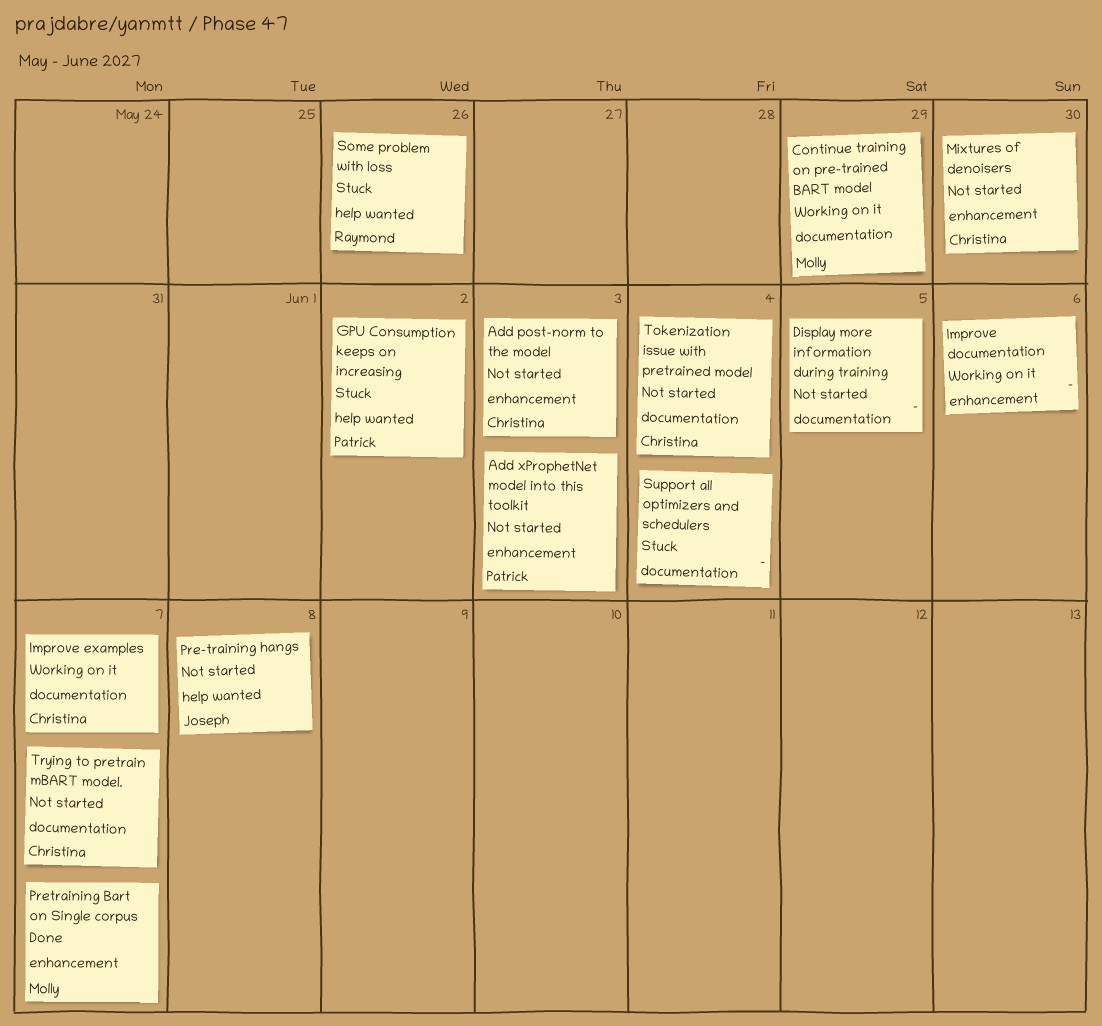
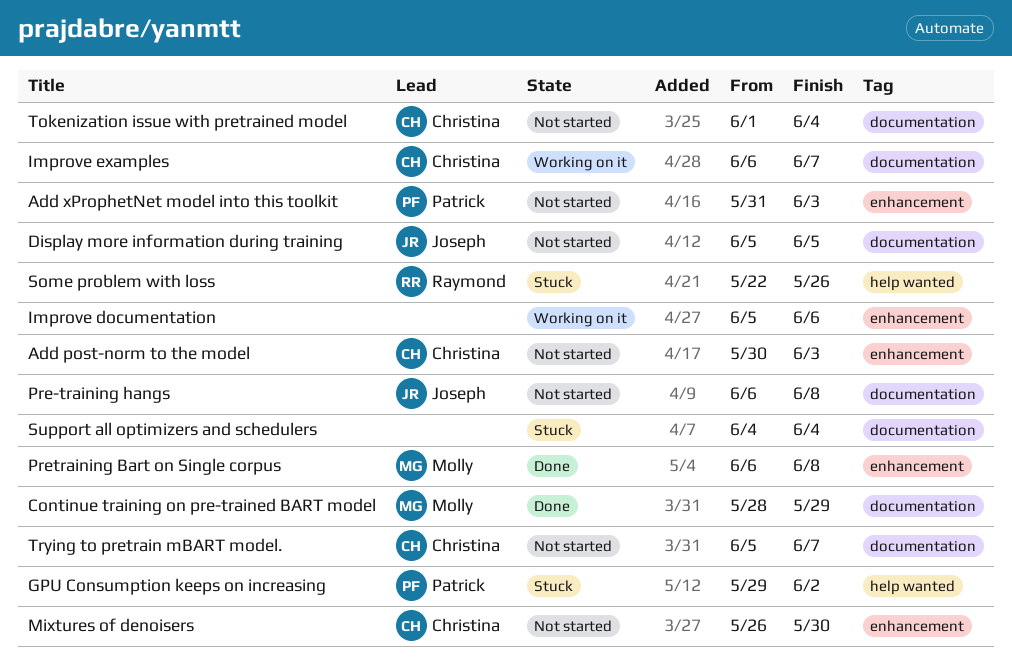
Continue training on pre-trained BART model, status: Working on it -> Done
Display more information during training, owner: none -> Joseph
Pre-training hangs, label: help wanted -> documentation
Pretraining Bart on Single corpus, due: Jun 7 -> Jun 8

